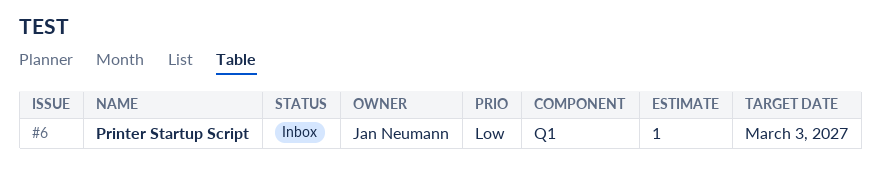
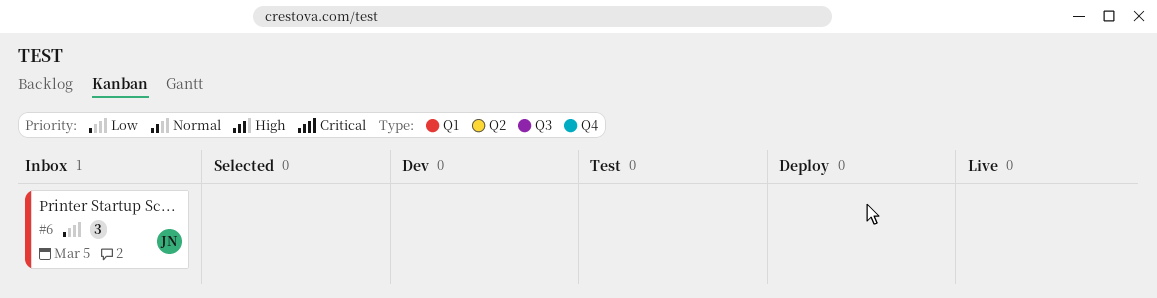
#6, estimate: 1 -> 3
#6, due: Mar 3 -> Mar 5

